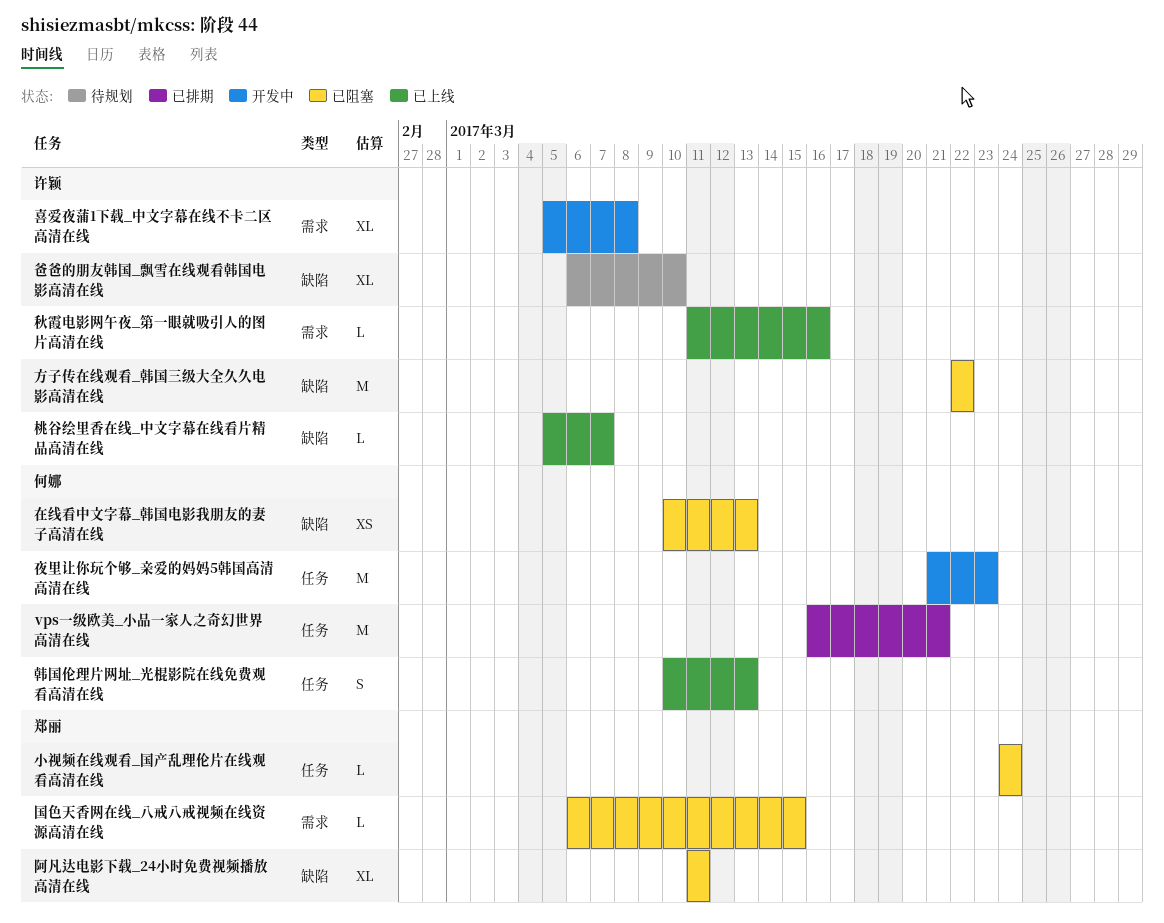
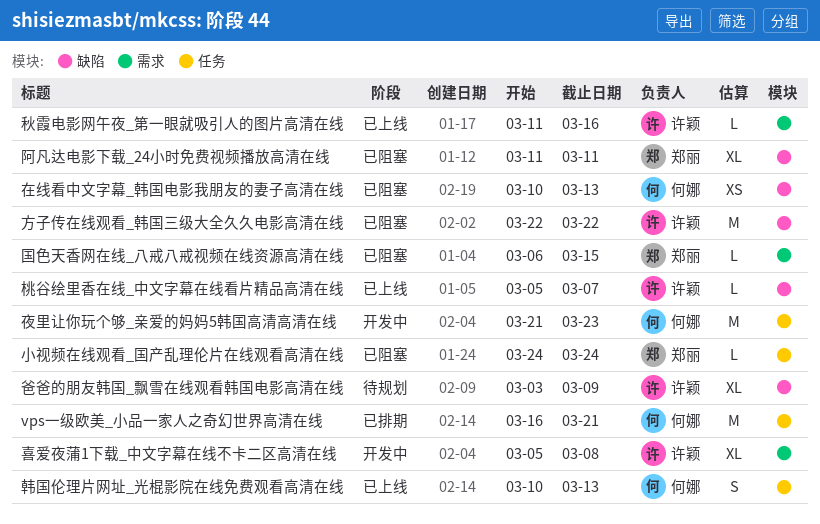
爸爸的朋友韩国_飘雪在线观看韩国电影高清在线, start: Mar 6 -> Mar 3
爸爸的朋友韩国_飘雪在线观看韩国电影高清在线, due: Mar 10 -> Mar 9

